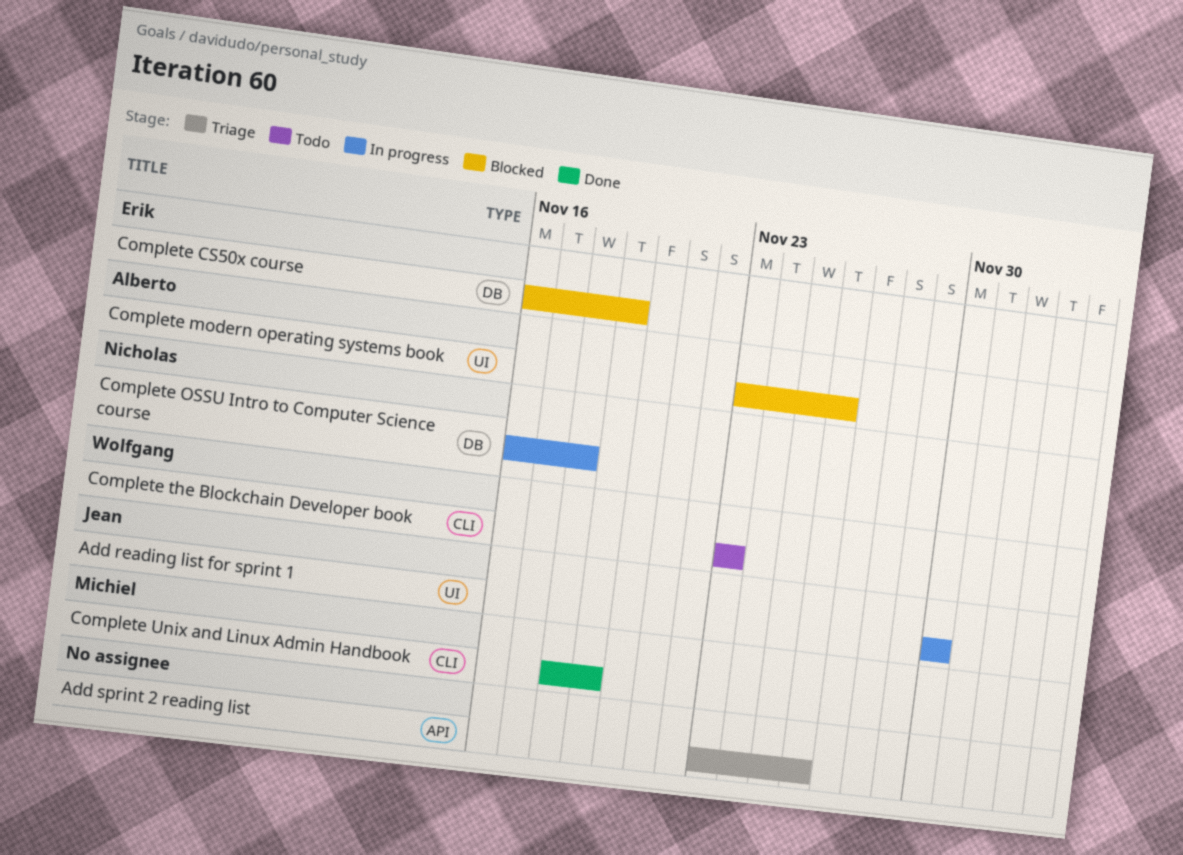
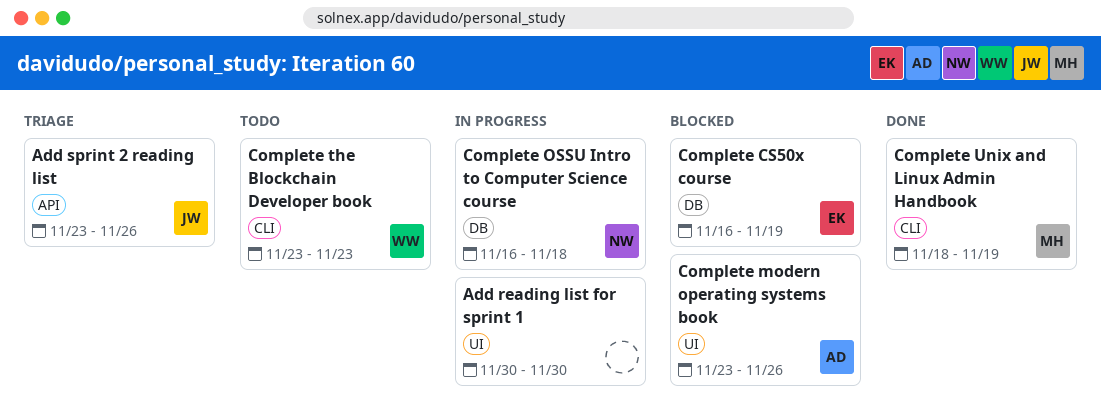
Add reading list for sprint 1, owner: Jean -> none
Add sprint 2 reading list, owner: none -> Jean

